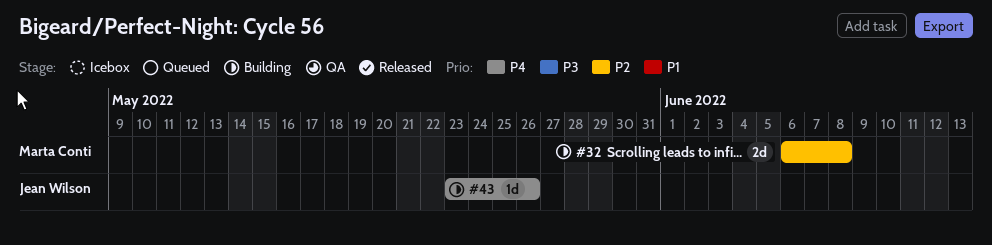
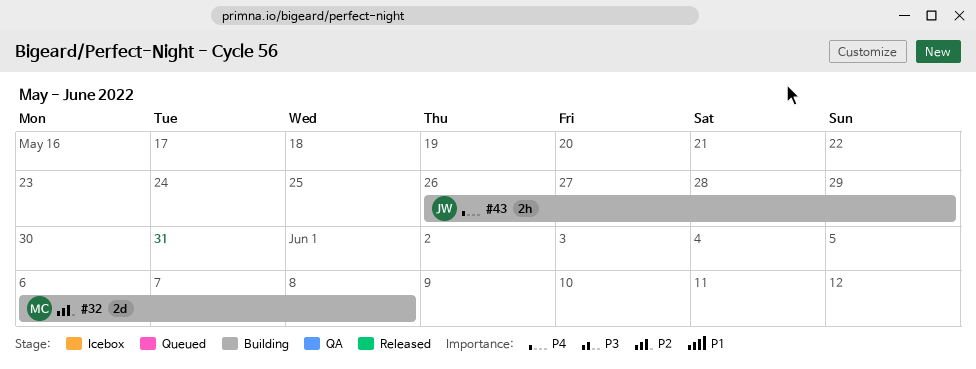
#43, estimate: 1d -> 2h
#43, start: May 23 -> May 26
#43, due: May 26 -> May 29

